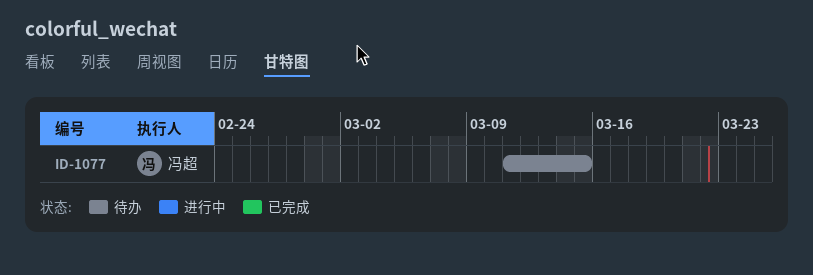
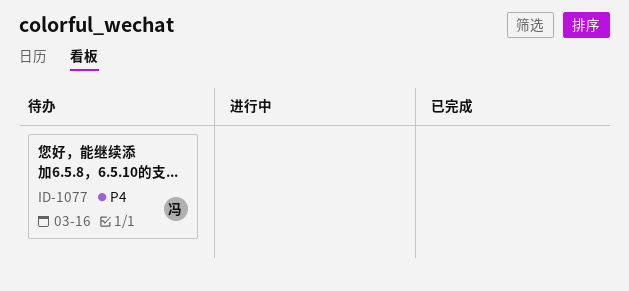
ID-1077, due: Mar 15 -> Mar 16

